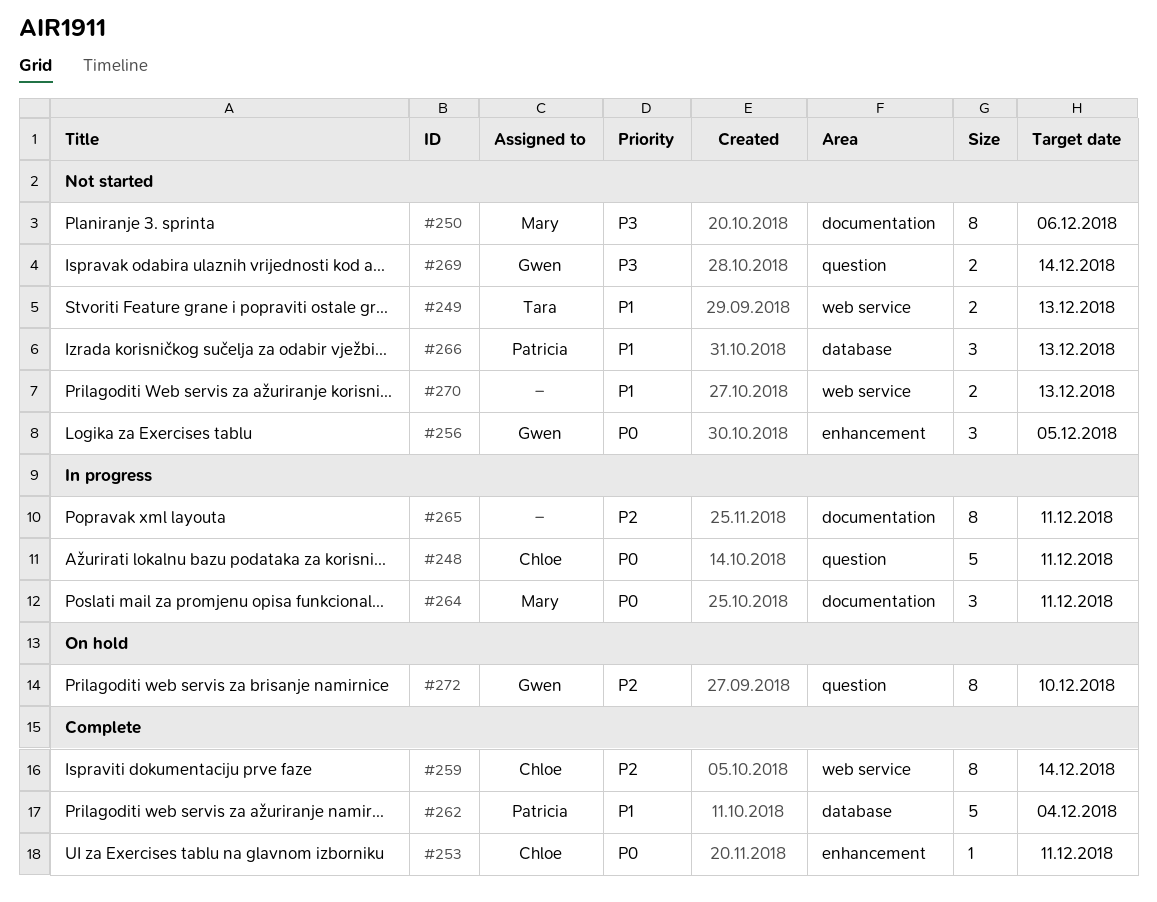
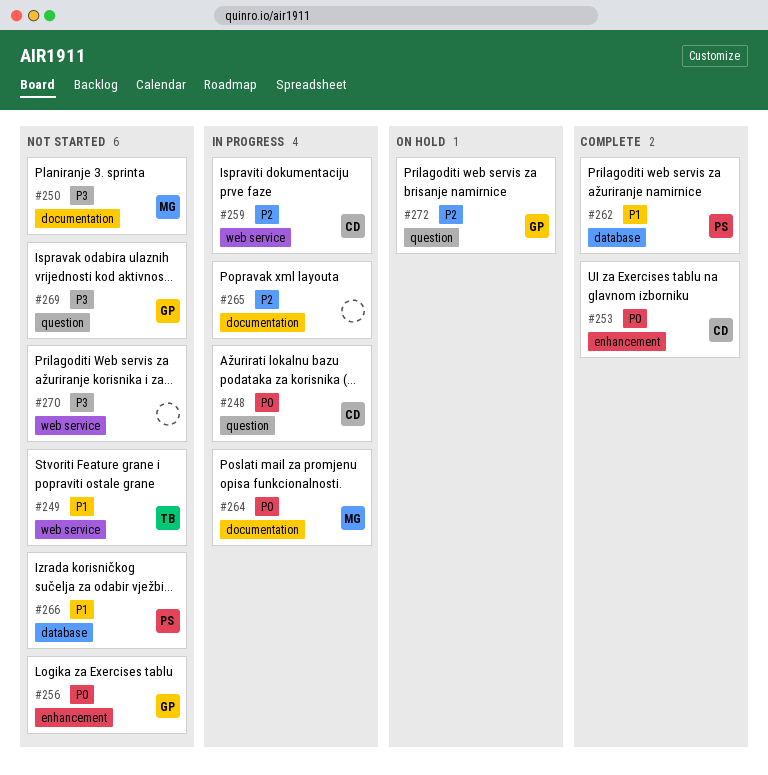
#259, status: Complete -> In progress
#270, priority: P1 -> P3

